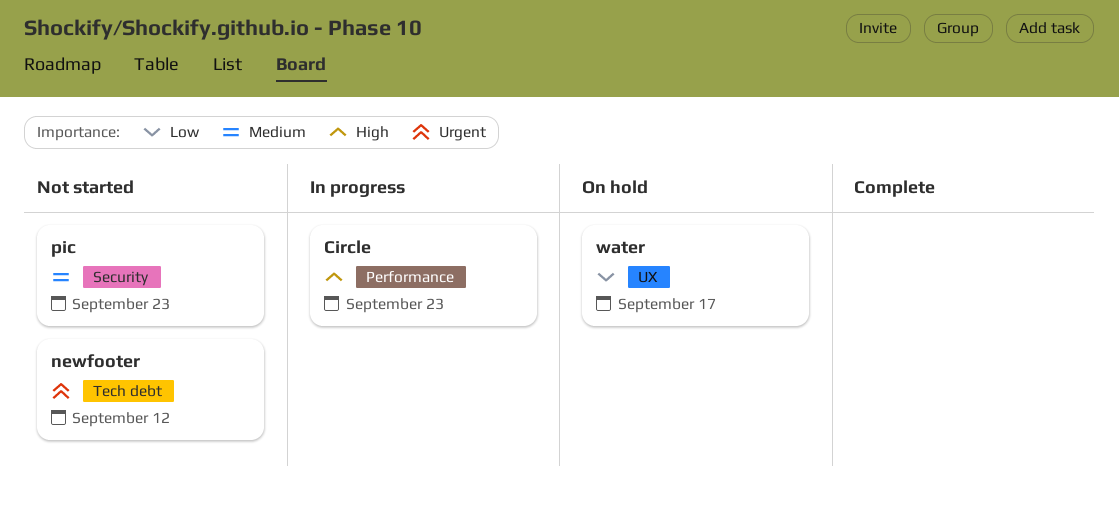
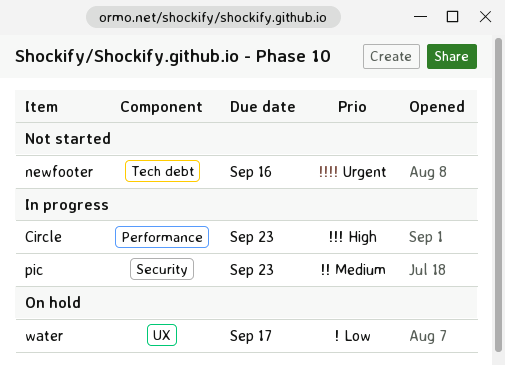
newfooter, due: Sep 12 -> Sep 16
pic, status: Not started -> In progress

